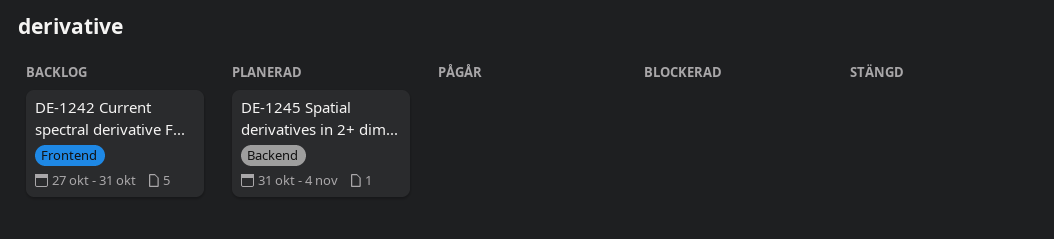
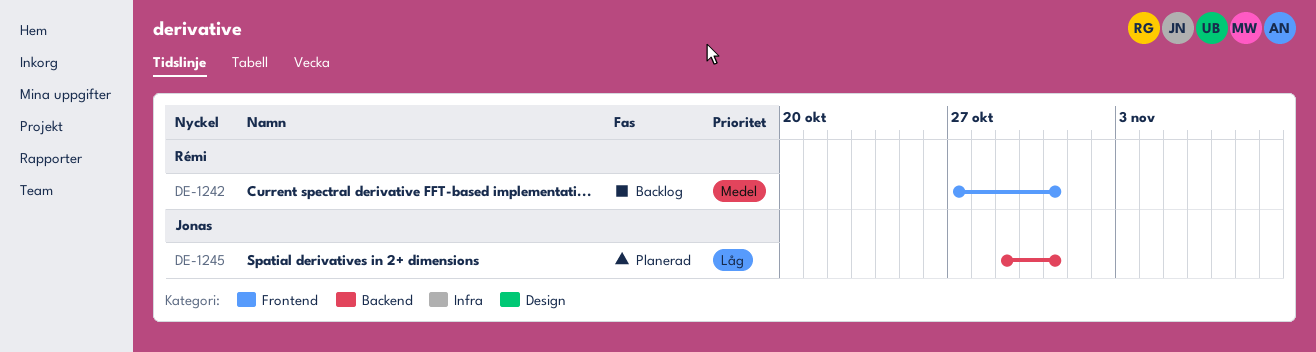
DE-1245, start: Oct 31 -> Oct 29
DE-1245, due: Nov 4 -> Oct 31

